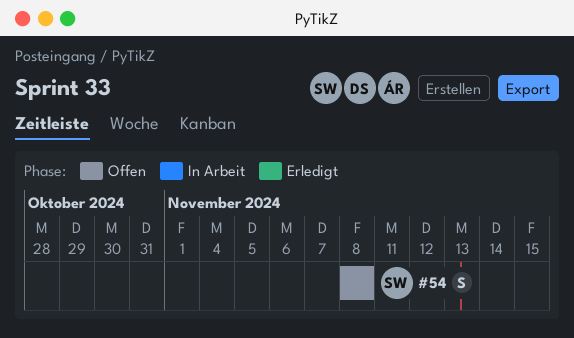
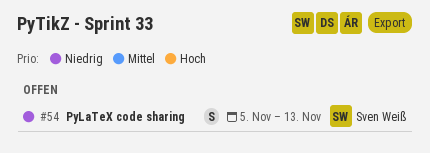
#54, start: Nov 8 -> Nov 5
#54, due: Nov 8 -> Nov 13

